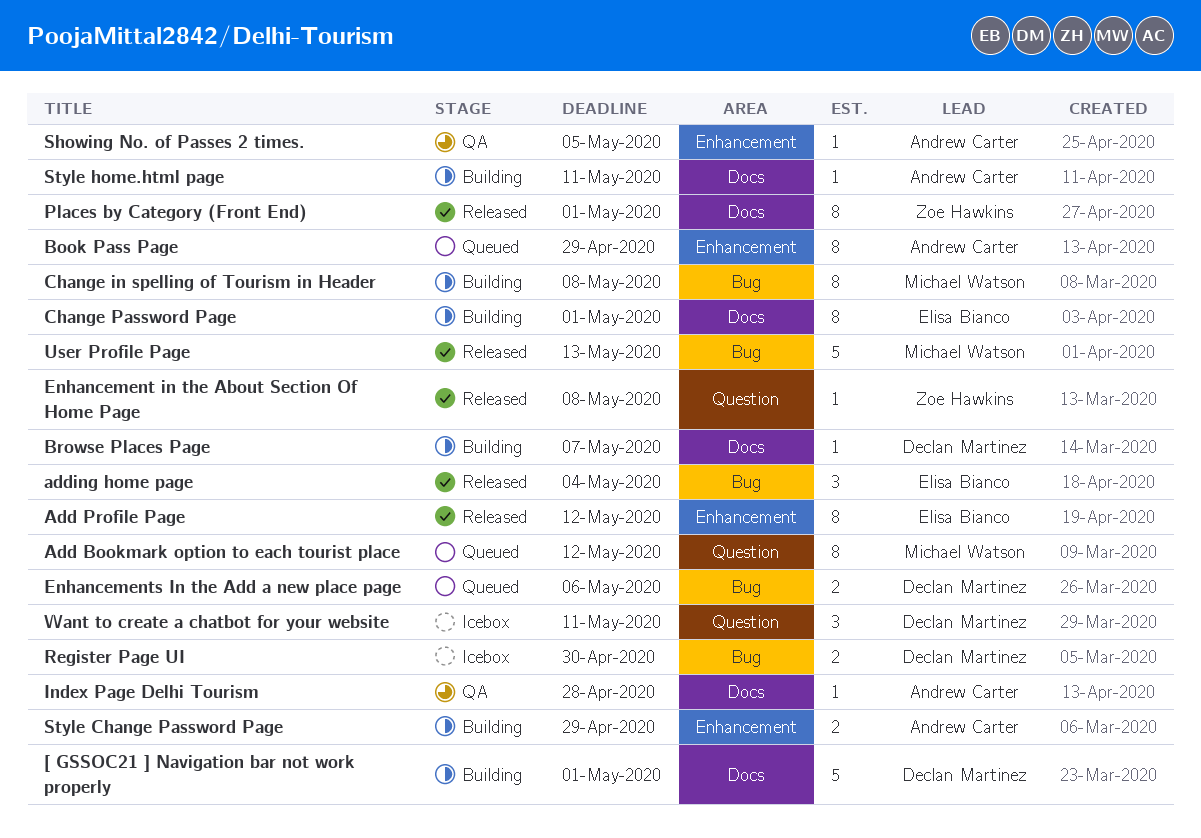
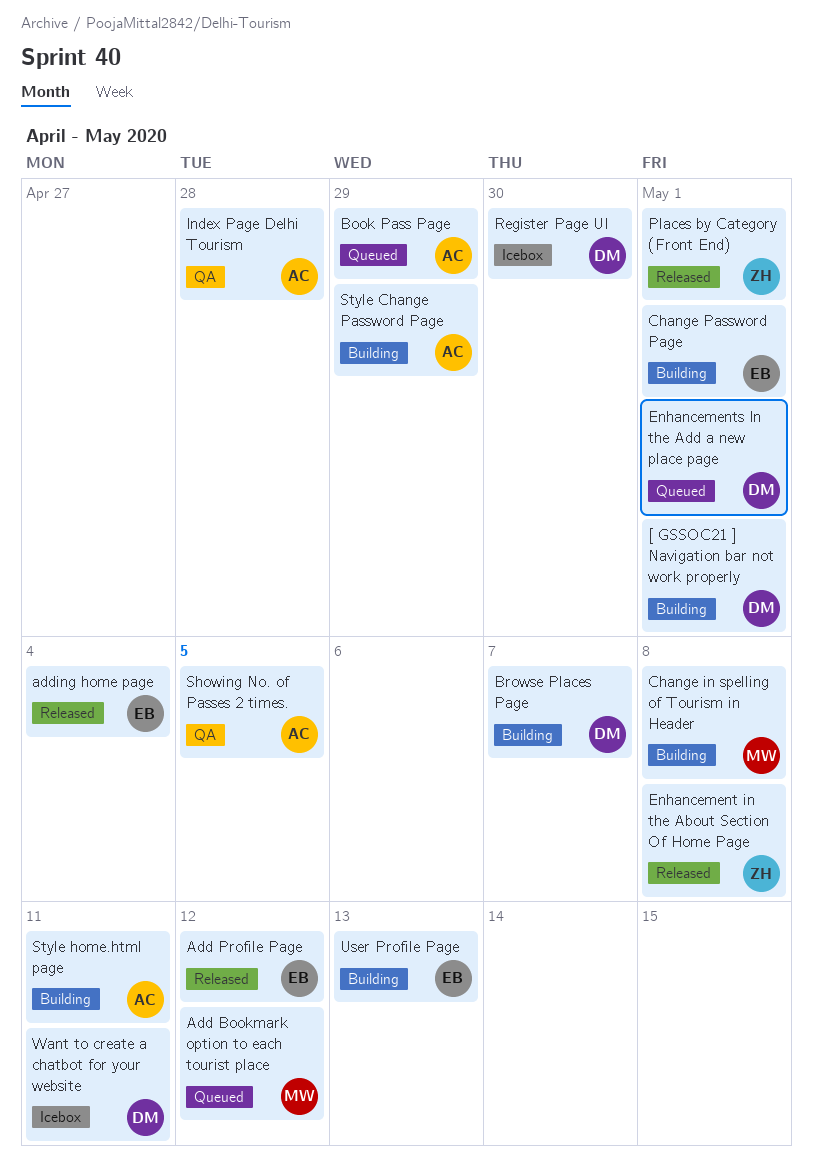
Enhancements In the Add a new place page, due: May 6 -> May 1
User Profile Page, status: Released -> Building
User Profile Page, owner: Michael Watson -> Elisa Bianco

